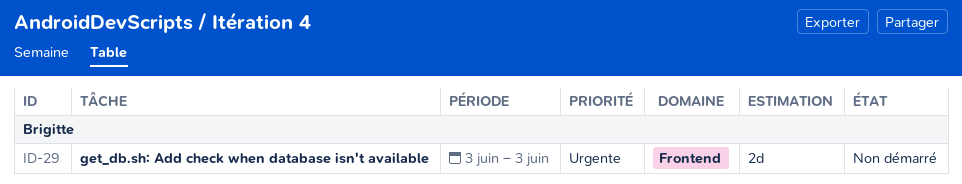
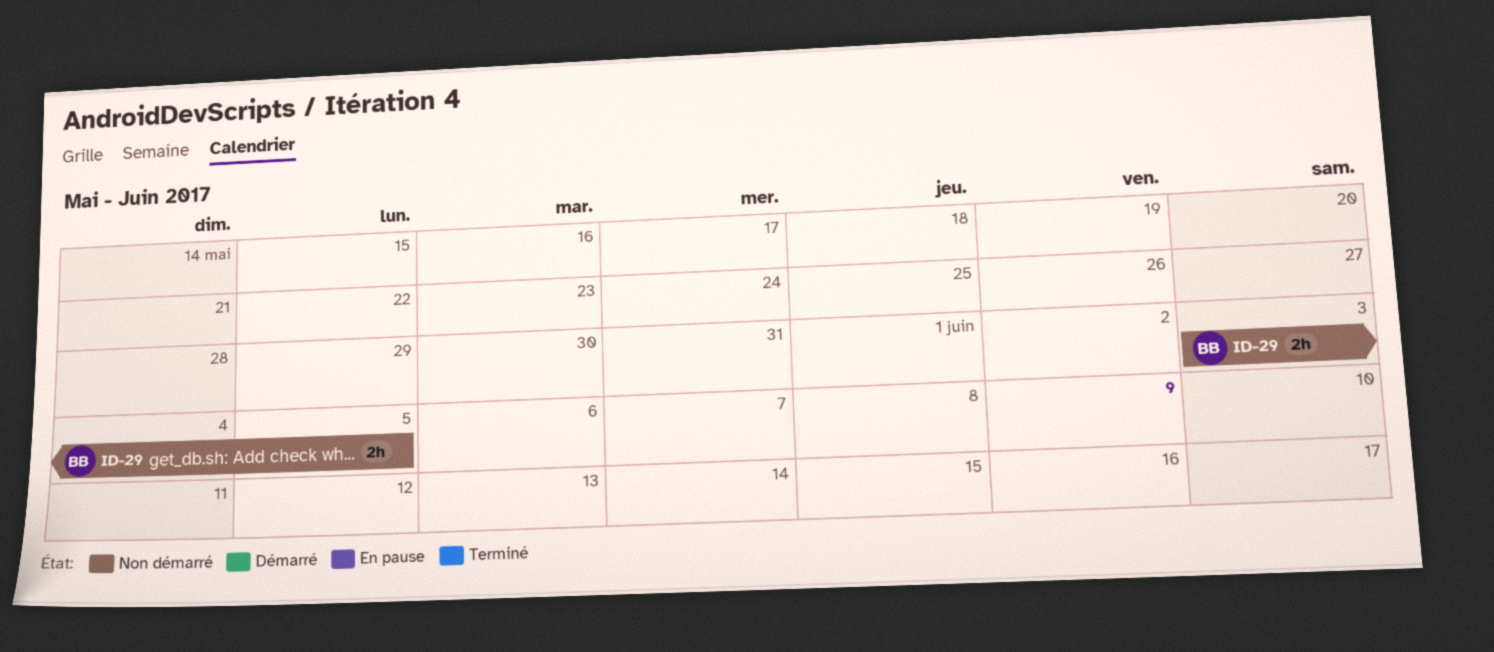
ID-29, estimate: 2d -> 2h
ID-29, due: Jun 3 -> Jun 5

